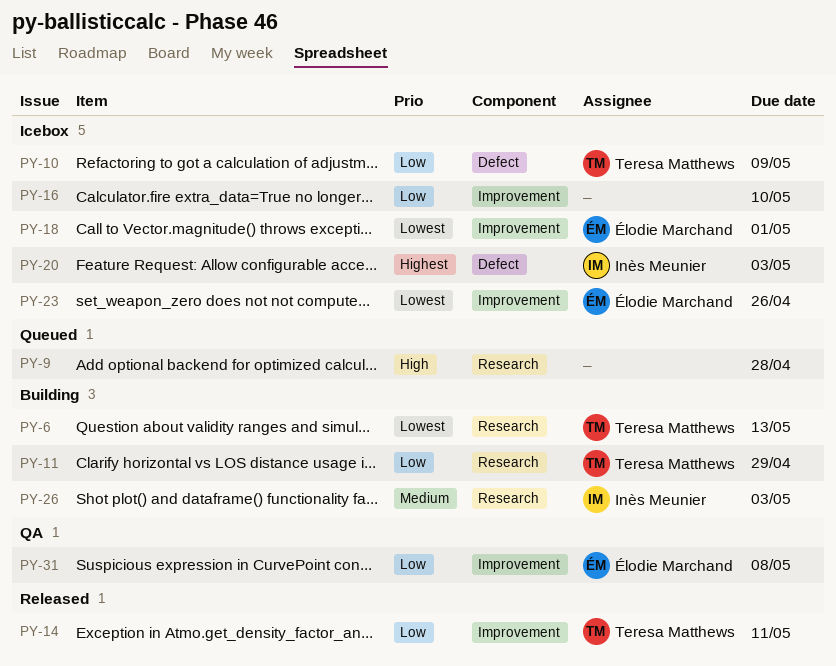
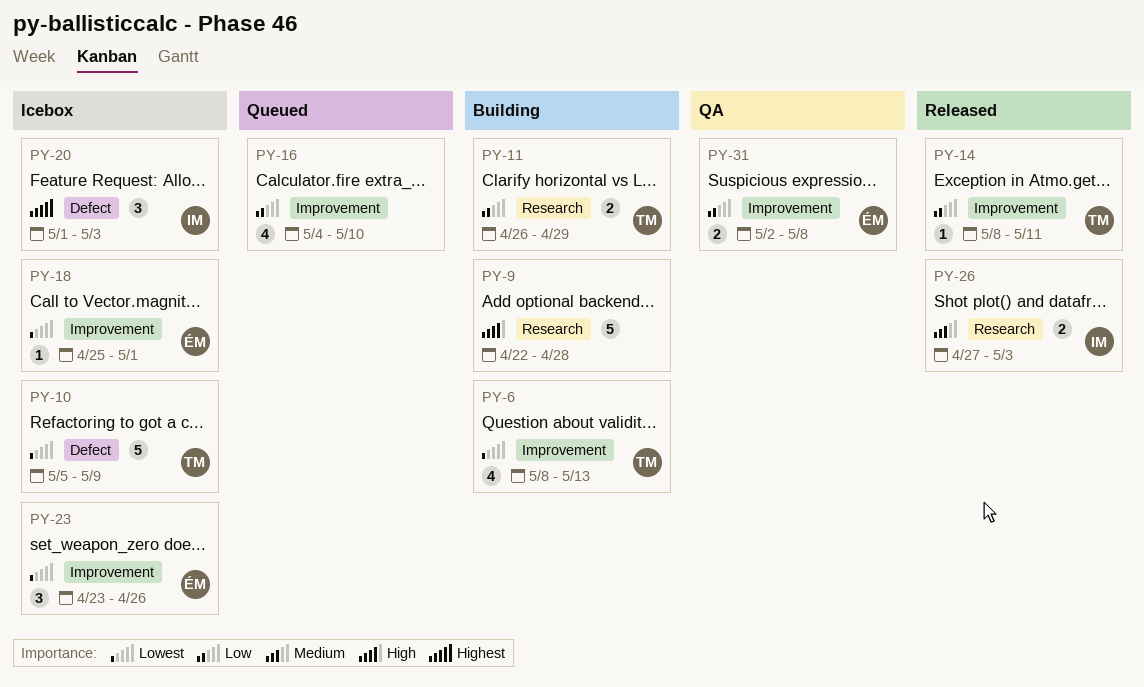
PY-6, label: Research -> Improvement
PY-9, status: Queued -> Building
PY-10, priority: Low -> Lowest
PY-16, status: Icebox -> Queued
PY-26, status: Building -> Released

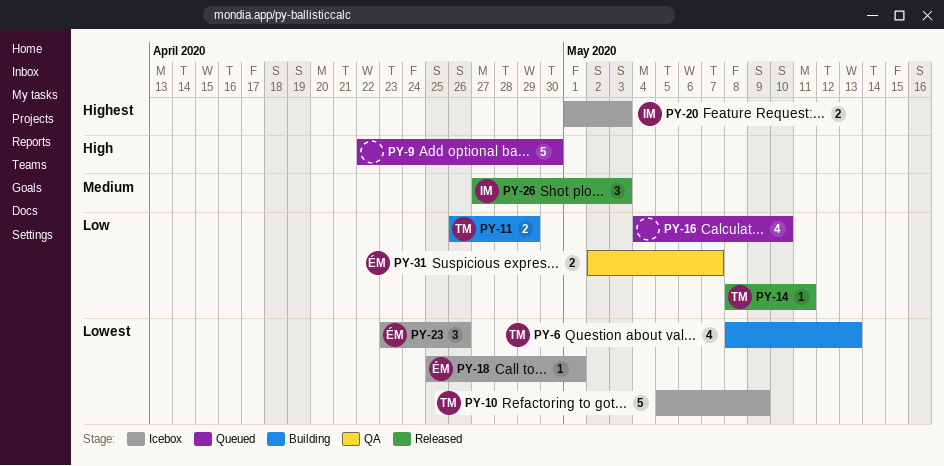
PY-9, status: Building -> Queued
PY-9, due: Apr 28 -> Apr 30
PY-20, estimate: 3 -> 2
PY-26, estimate: 2 -> 3
PY-31, due: May 8 -> May 7

